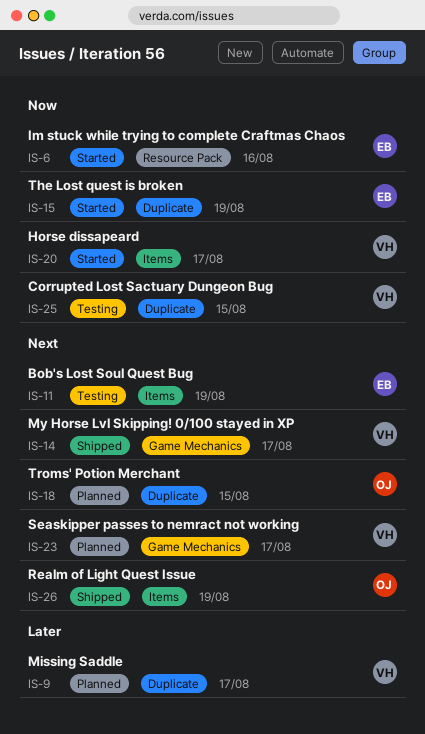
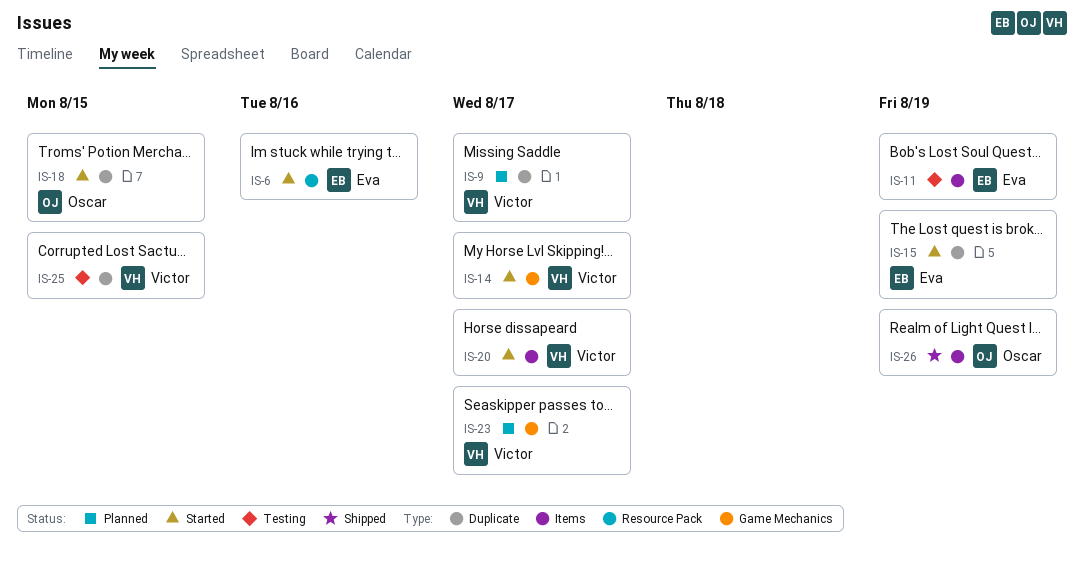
IS-14, status: Shipped -> Started
IS-18, status: Planned -> Started

